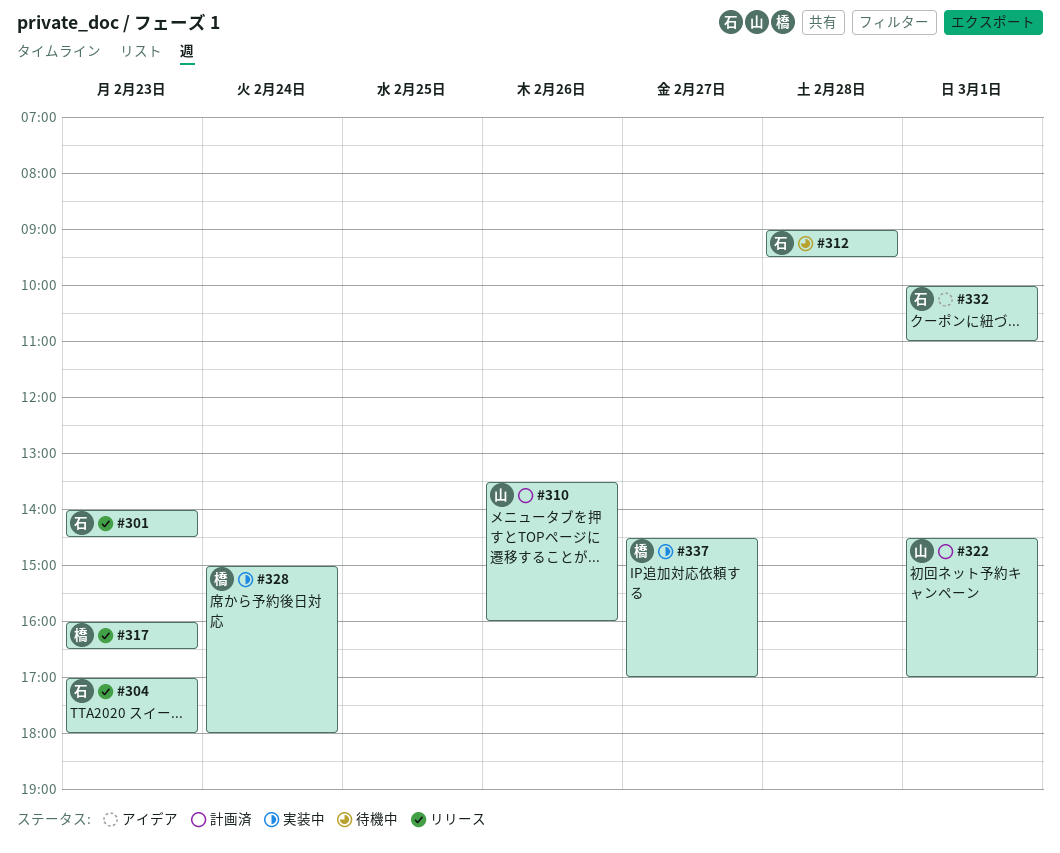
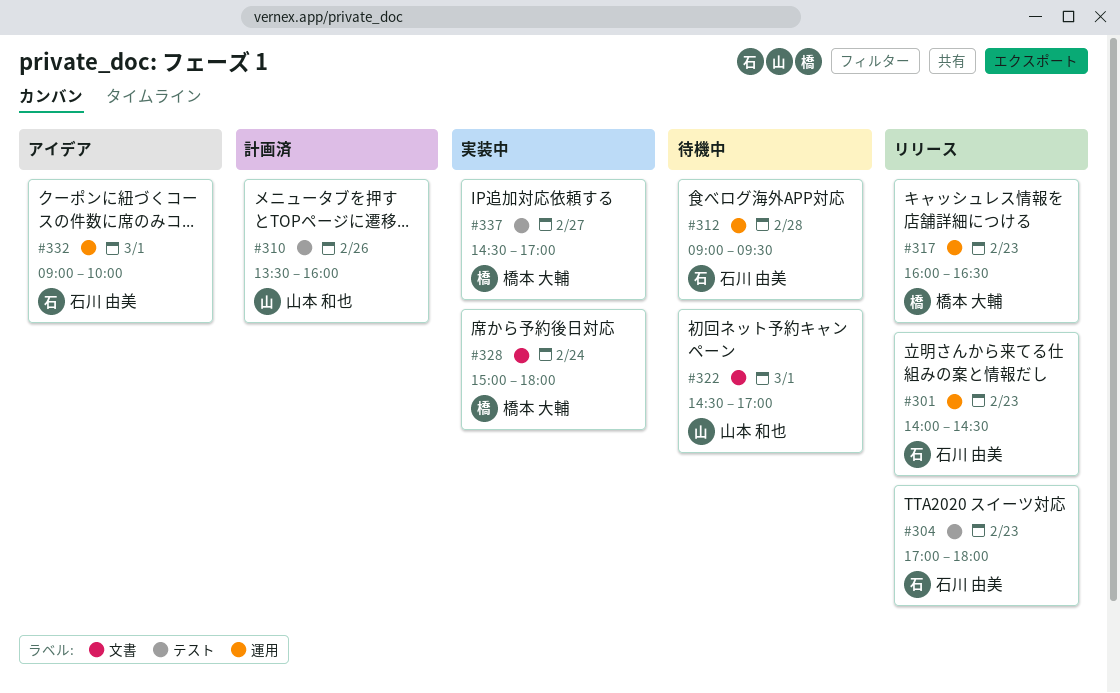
#322, status: 計画済 -> 待機中
#332, begins: 10:00 -> 09:00
#332, ends: 11:00 -> 10:00

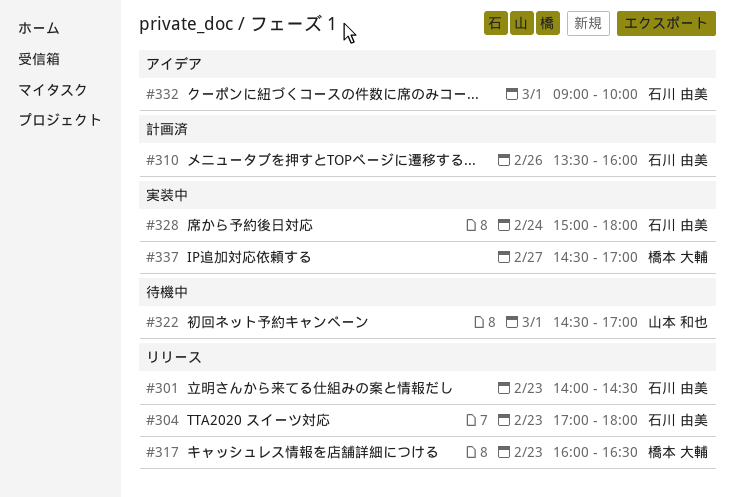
#310, owner: 山本 和也 -> 石川 由美
#312: present -> none
#328, owner: 橋本 大輔 -> 石川 由美

